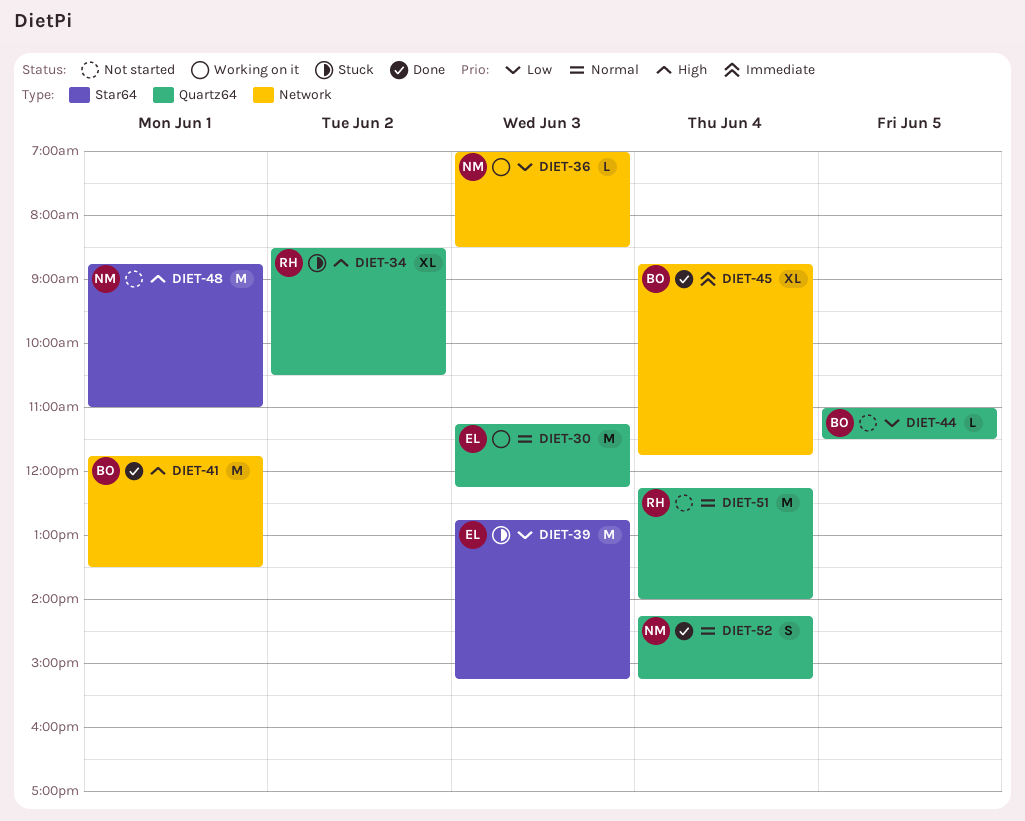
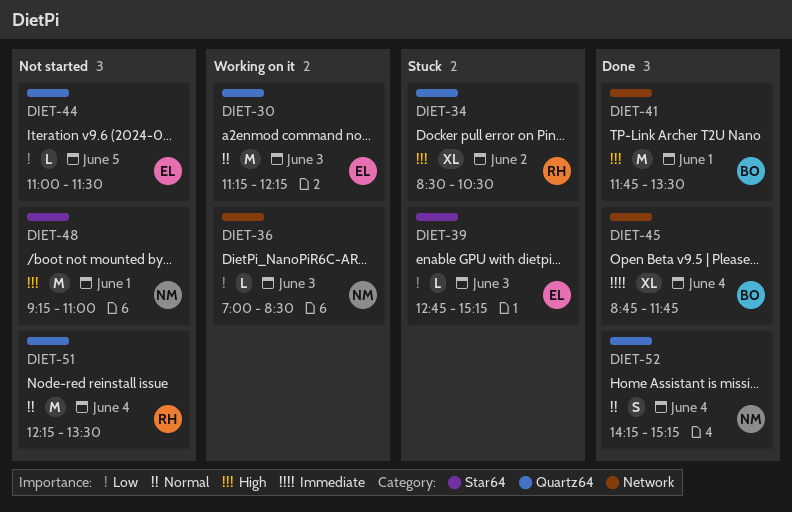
DIET-39, estimate: M -> L
DIET-44, owner: BO -> EL
DIET-48, begins: 08:45 -> 09:15
DIET-51, ends: 14:00 -> 13:30

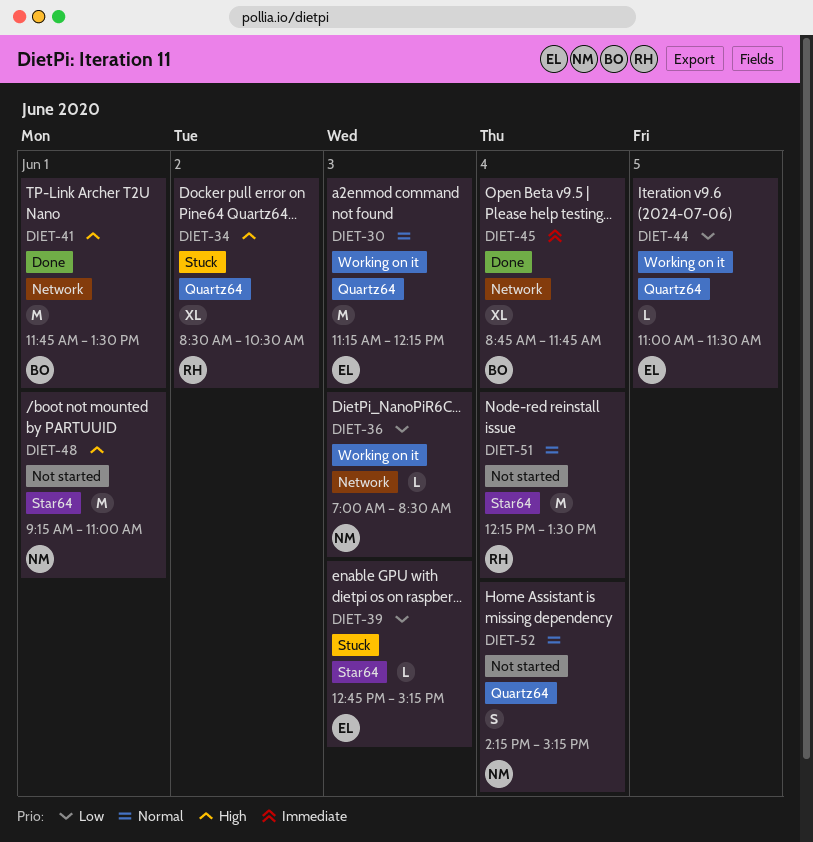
DIET-44, status: Not started -> Working on it
DIET-51, label: Quartz64 -> Star64
DIET-52, status: Done -> Not started

